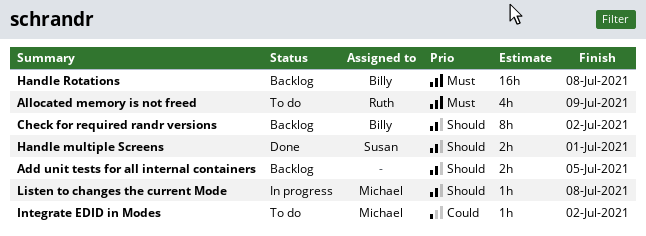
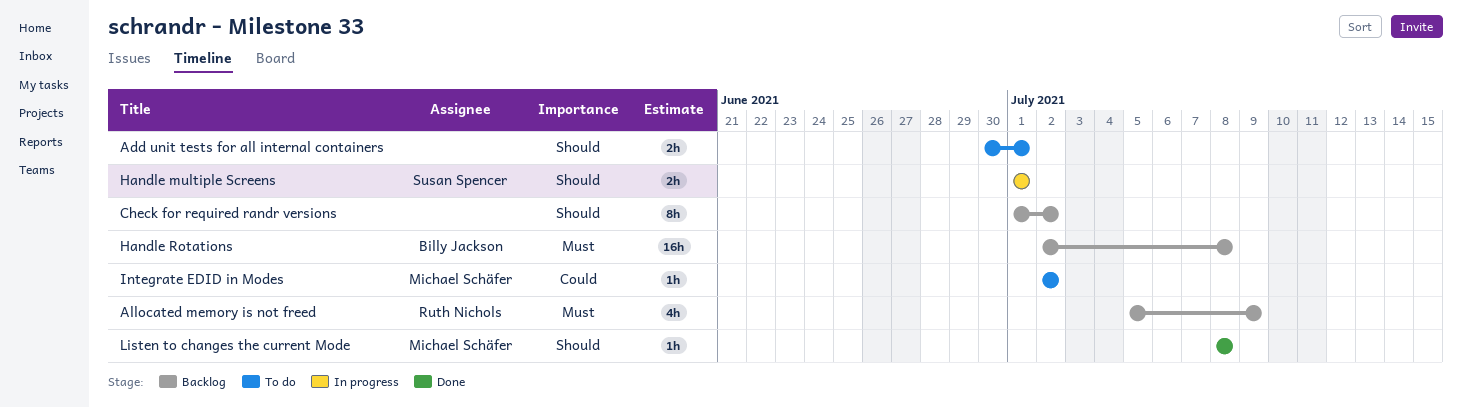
Add unit tests for all internal containers, status: Backlog -> To do
Add unit tests for all internal containers, due: Jul 5 -> Jul 1
Allocated memory is not freed, status: To do -> Backlog
Check for required randr versions, owner: Billy Jackson -> none
Handle multiple Screens, status: Done -> In progress
Listen to changes the current Mode, status: In progress -> Done

